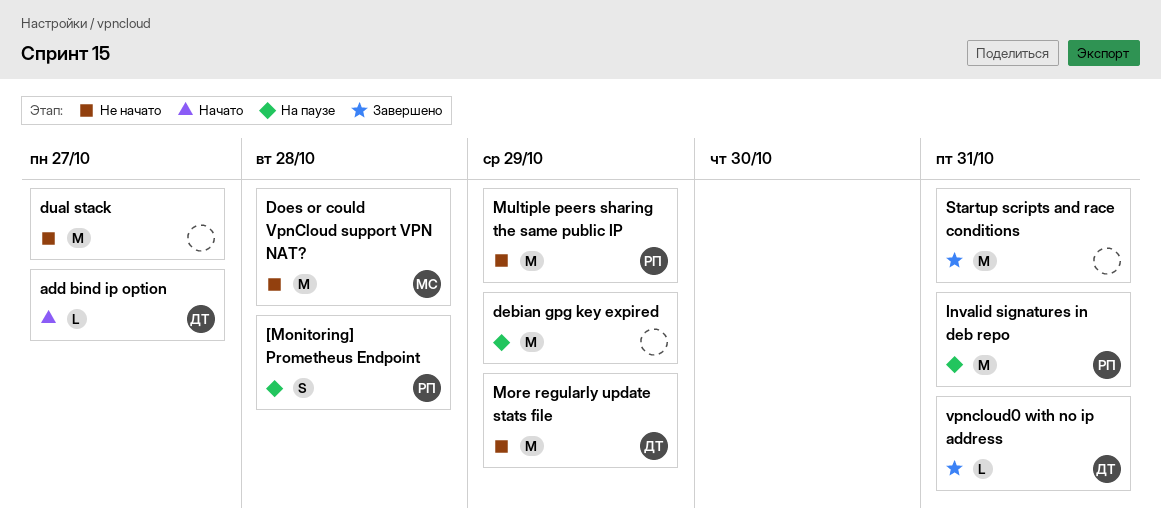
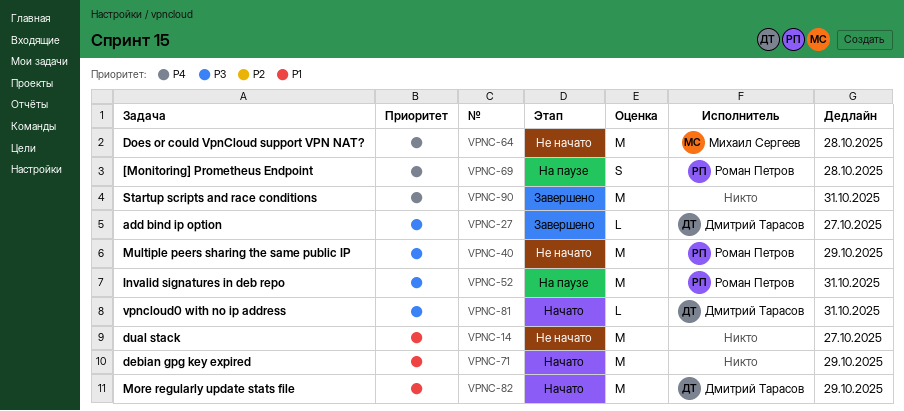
add bind ip option, status: Начато -> Завершено
debian gpg key expired, status: На паузе -> Начато
More regularly update stats file, status: Не начато -> Начато
vpncloud0 with no ip address, status: Завершено -> Начато

